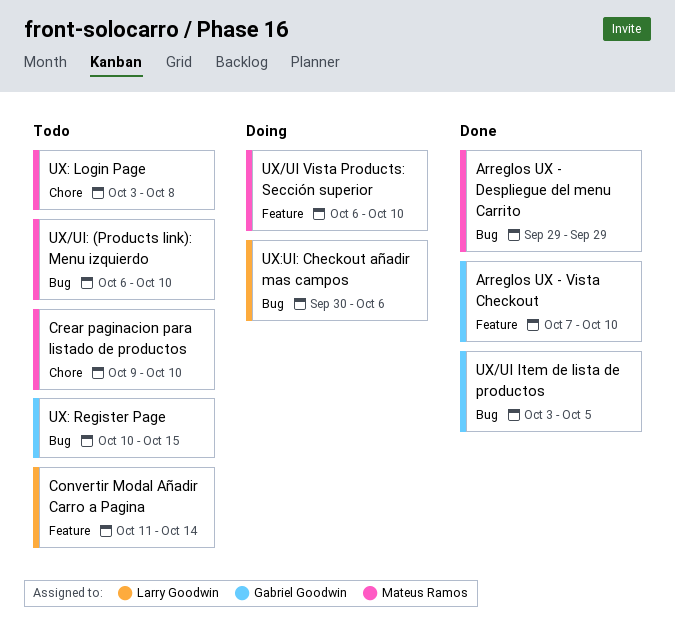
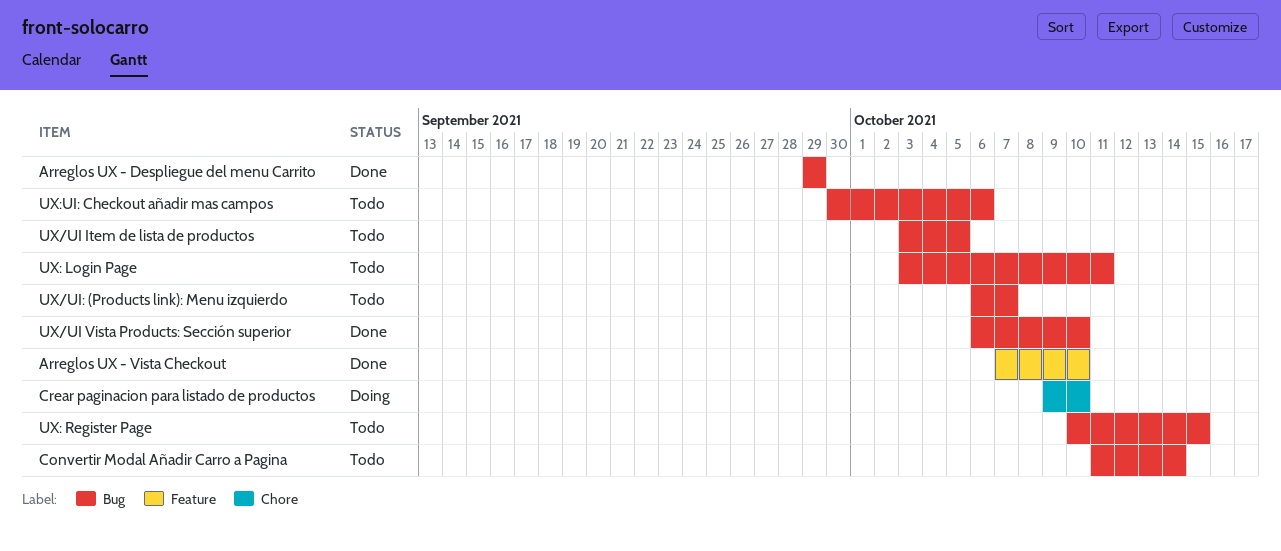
Convertir Modal Añadir Carro a Pagina, label: Feature -> Bug
Crear paginacion para listado de productos, status: Todo -> Doing
UX/UI Item de lista de productos, status: Done -> Todo
UX/UI Vista Products: Sección superior, status: Doing -> Done
UX/UI Vista Products: Sección superior, label: Feature -> Bug
UX/UI: (Products link): Menu izquierdo, due: Oct 10 -> Oct 7
UX: Login Page, label: Chore -> Bug
UX: Login Page, due: Oct 8 -> Oct 11
UX:UI: Checkout añadir mas campos, status: Doing -> Todo

